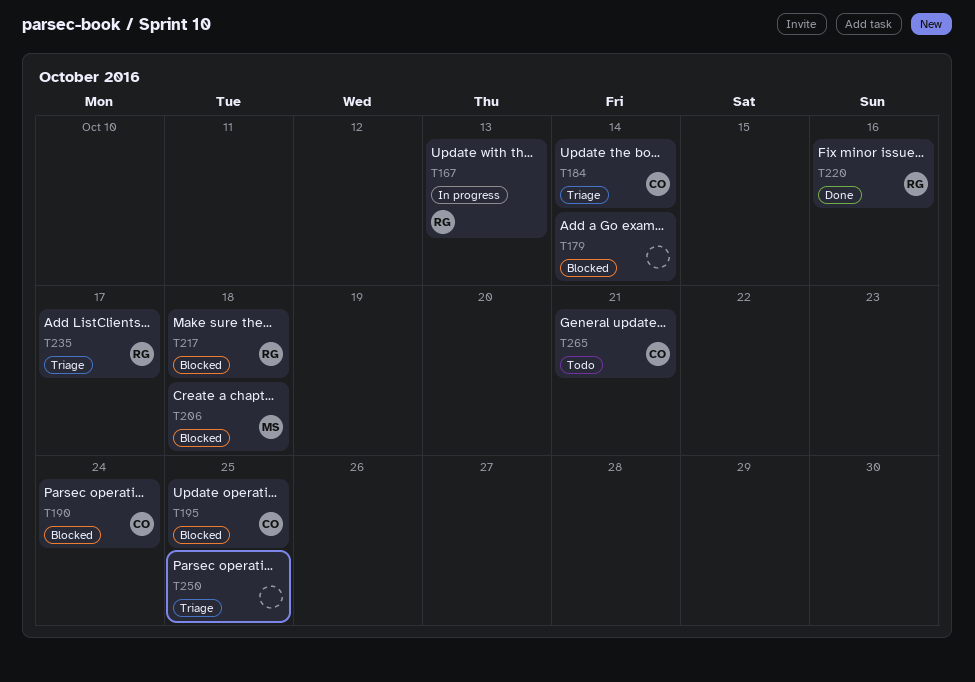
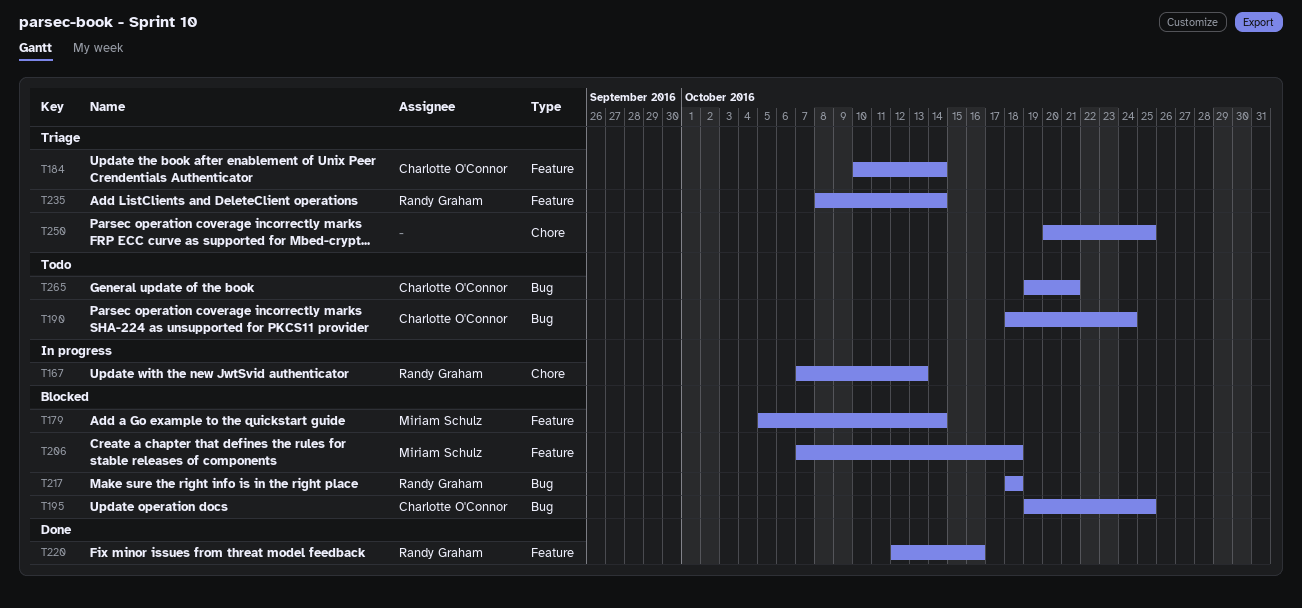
T179, owner: none -> Miriam Schulz
T190, status: Blocked -> Todo
T235, due: Oct 17 -> Oct 14

